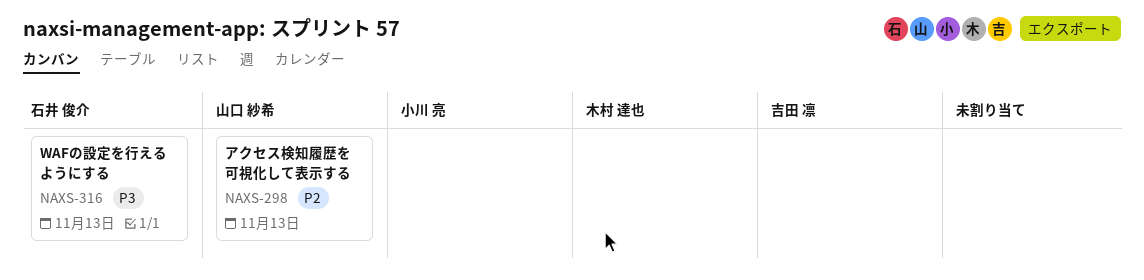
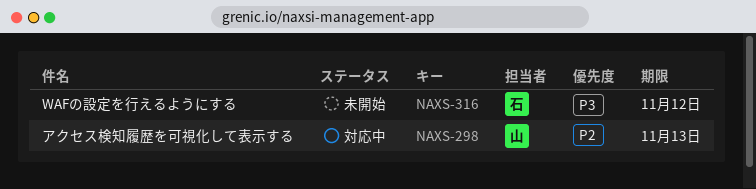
NAXS-316, due: Nov 13 -> Nov 12

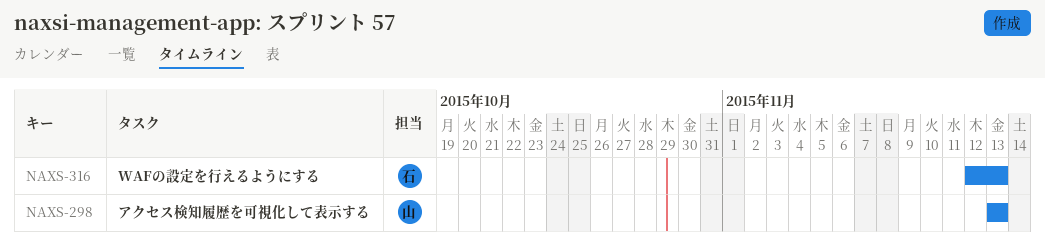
NAXS-316, due: Nov 12 -> Nov 13

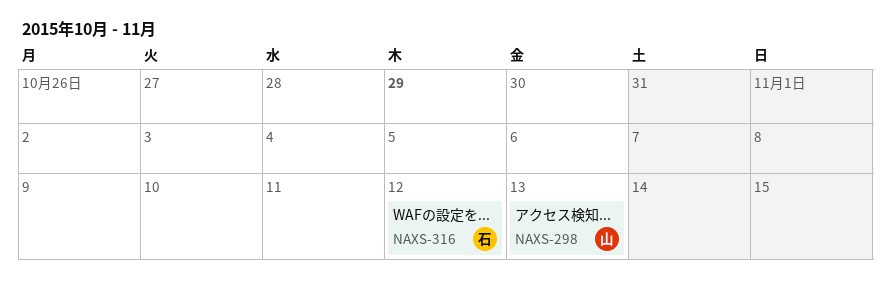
NAXS-316, due: Nov 13 -> Nov 12

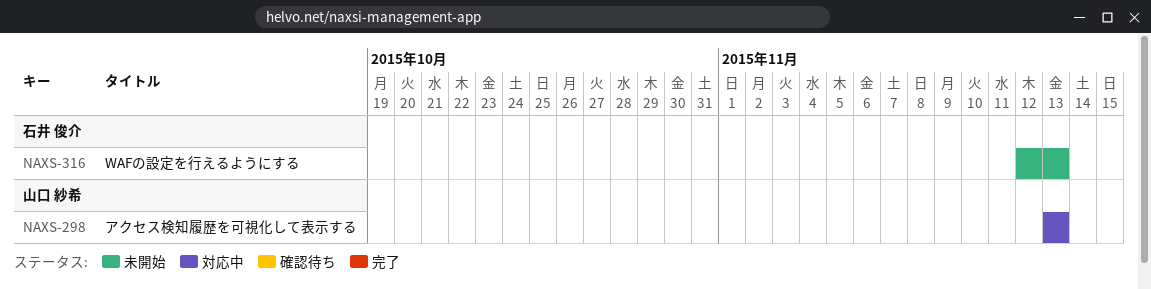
NAXS-316, due: Nov 12 -> Nov 13

